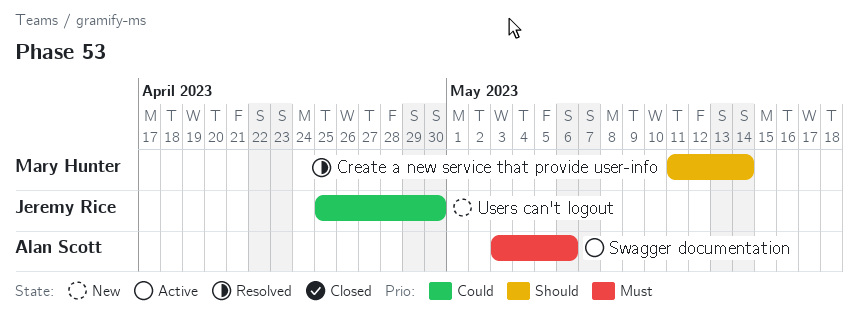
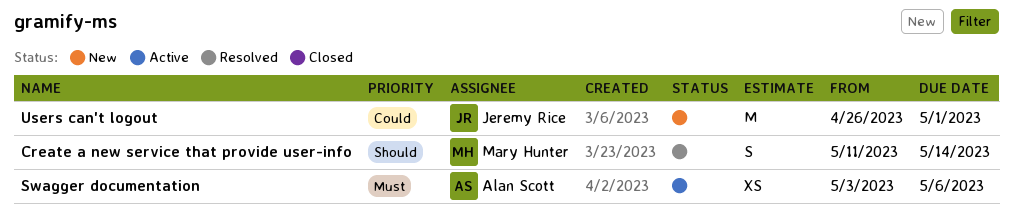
Users can't logout, start: Apr 25 -> Apr 26
Users can't logout, due: Apr 30 -> May 1

